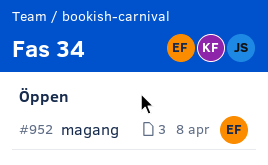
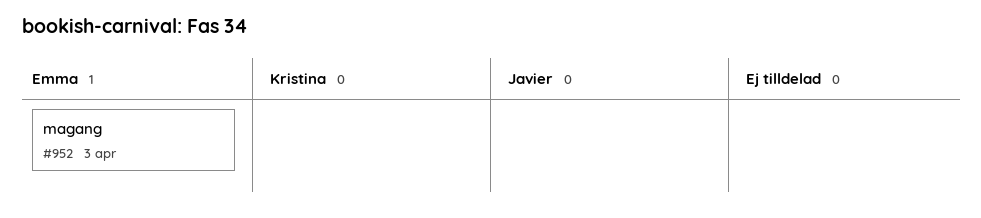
#952, due: Apr 8 -> Apr 3

